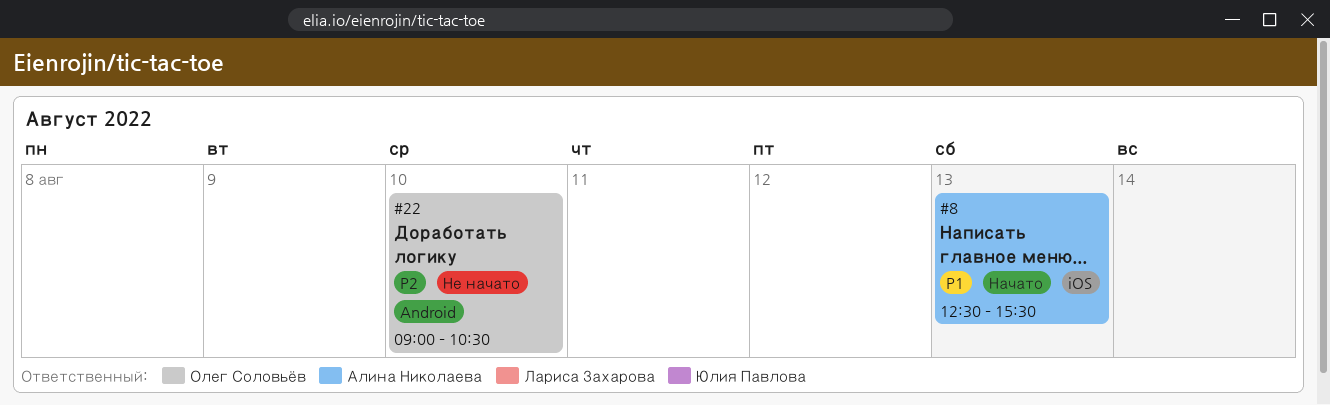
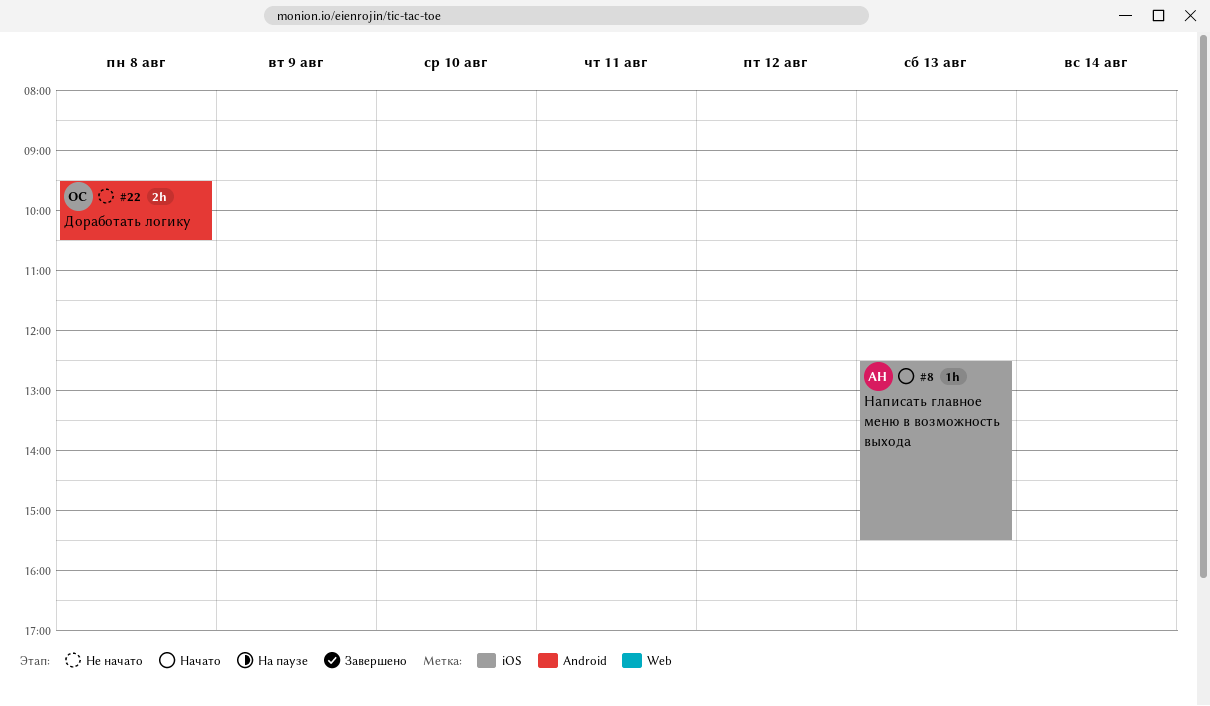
#22, day: Aug 10 -> Aug 8
#22, begins: 09:00 -> 09:30

